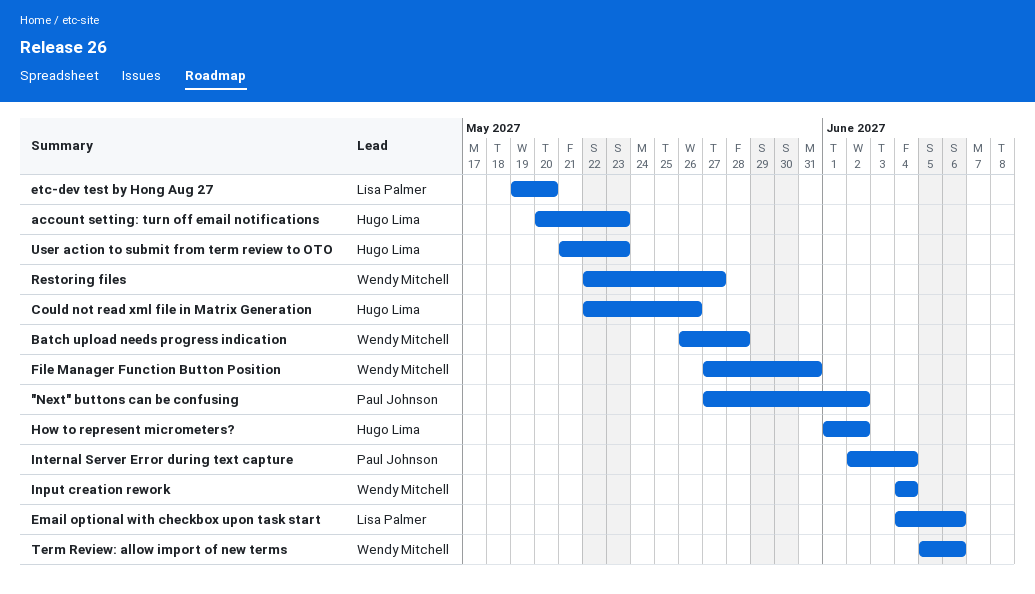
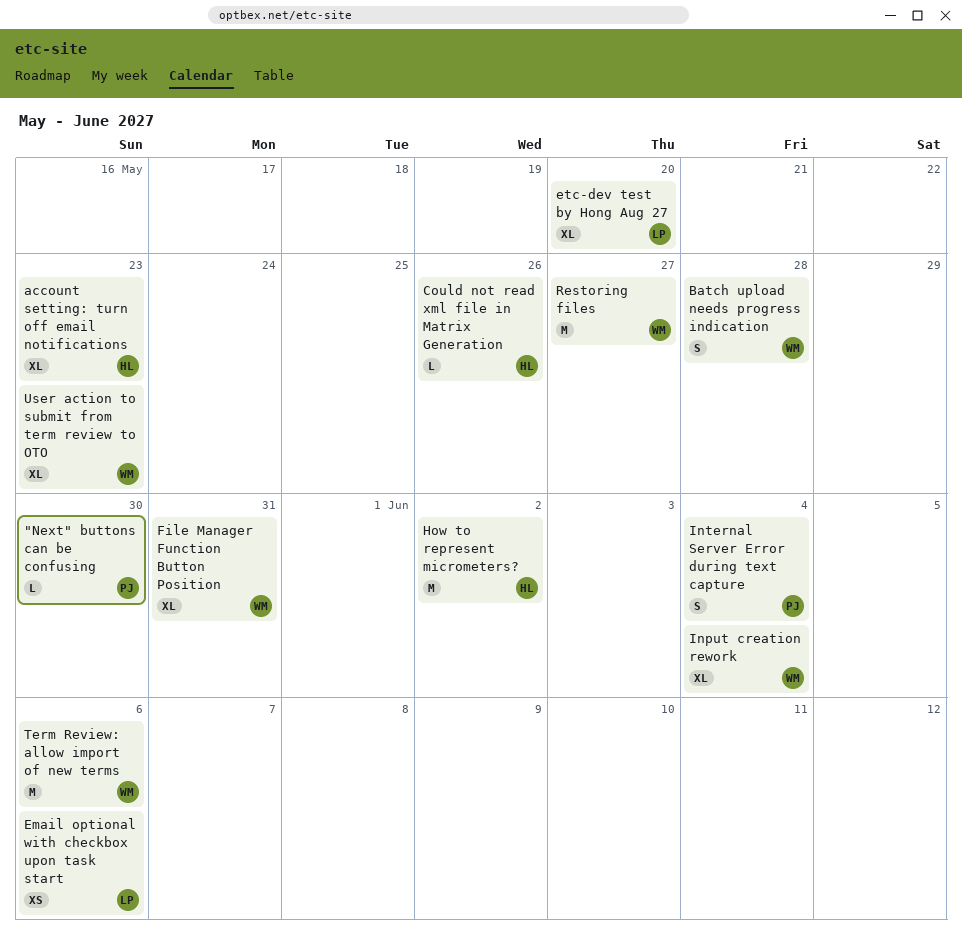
"Next" buttons can be confusing, due: Jun 2 -> May 30
User action to submit from term review to OTO, owner: Hugo Lima -> Wendy Mitchell

